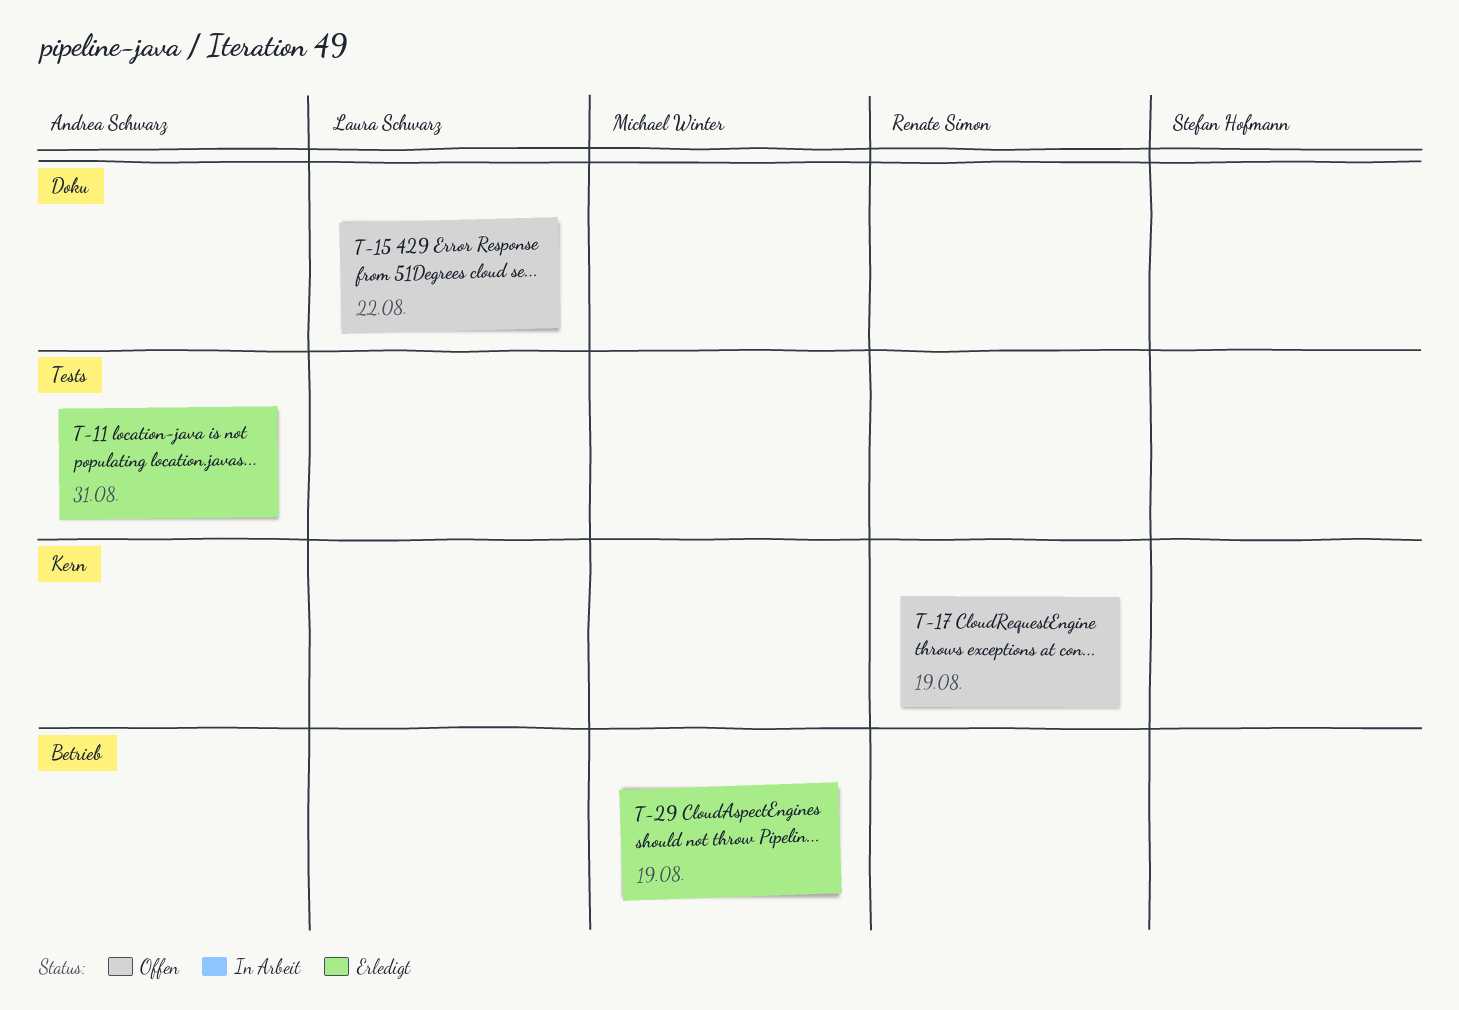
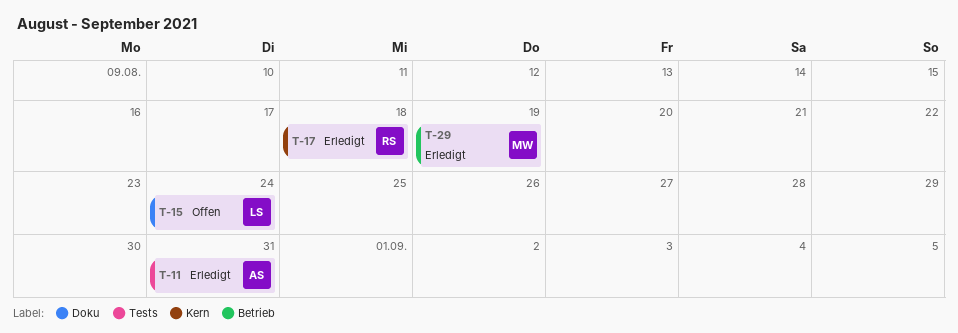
T-15, due: Aug 22 -> Aug 24
T-17, status: Offen -> Erledigt
T-17, due: Aug 19 -> Aug 18

